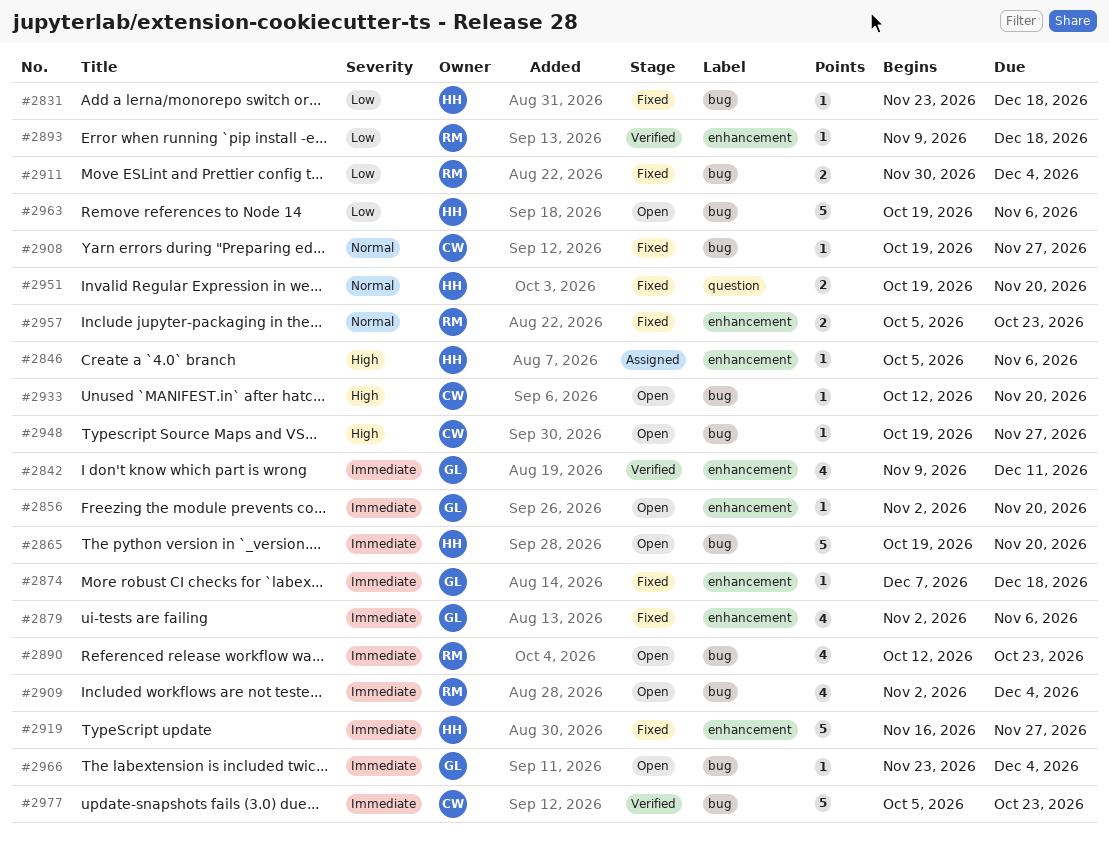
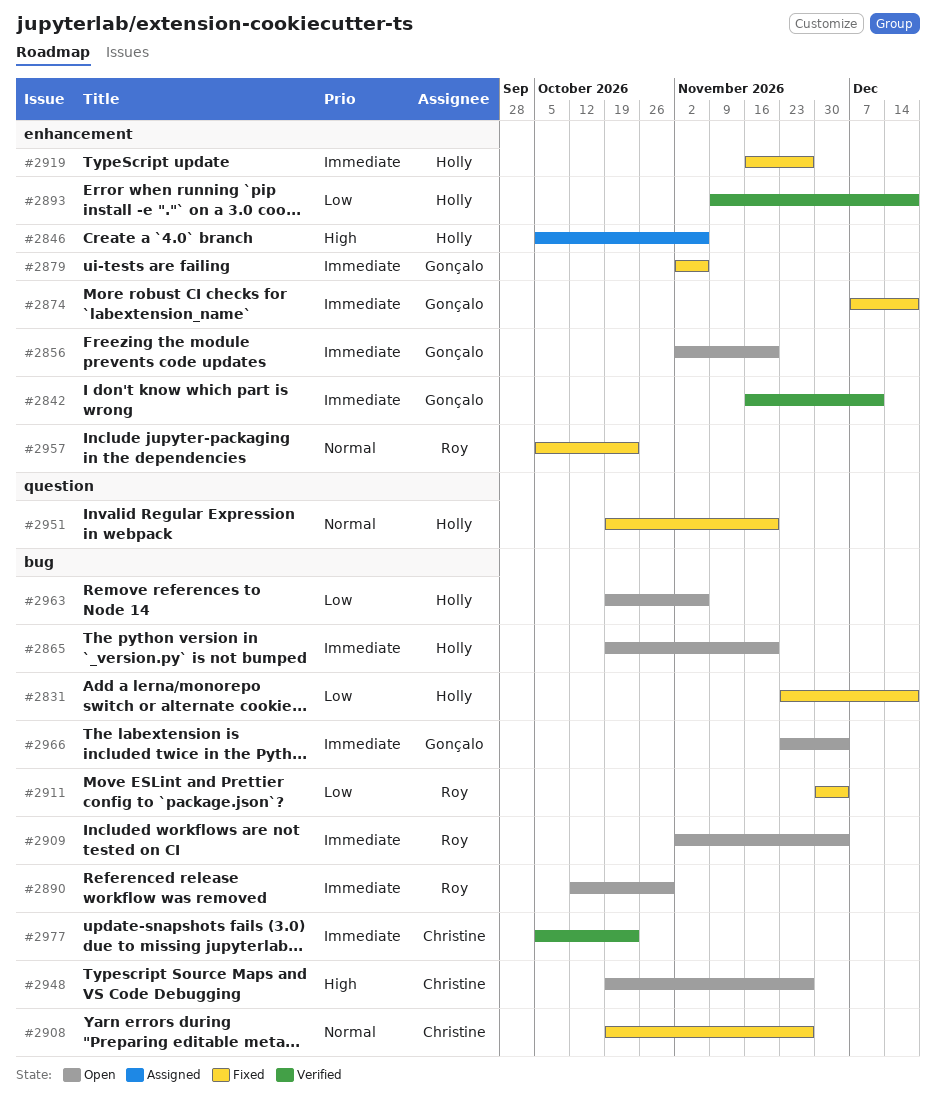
#2842, start: Nov 9 -> Nov 16
#2890, due: Oct 23 -> Oct 30
#2893, owner: Roy -> Holly
#2933: present -> none

